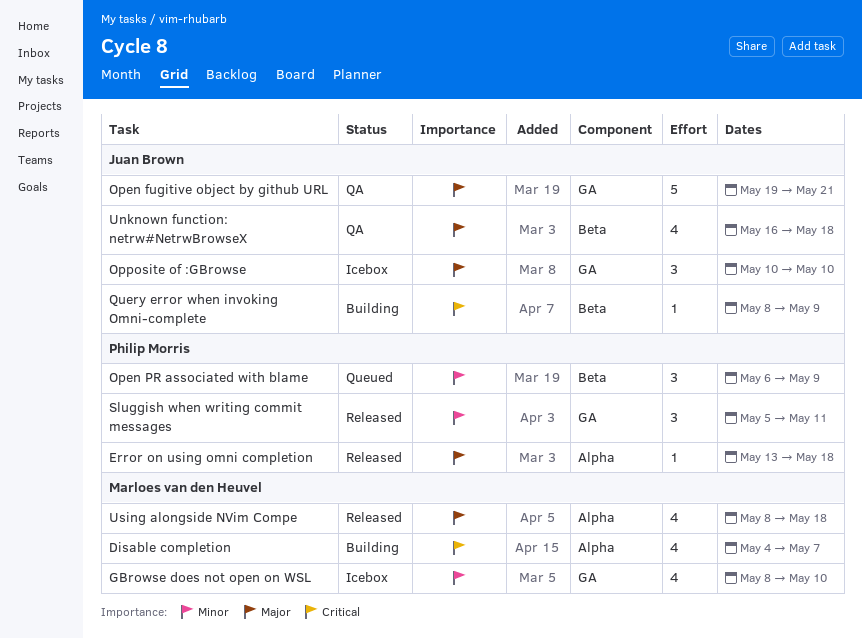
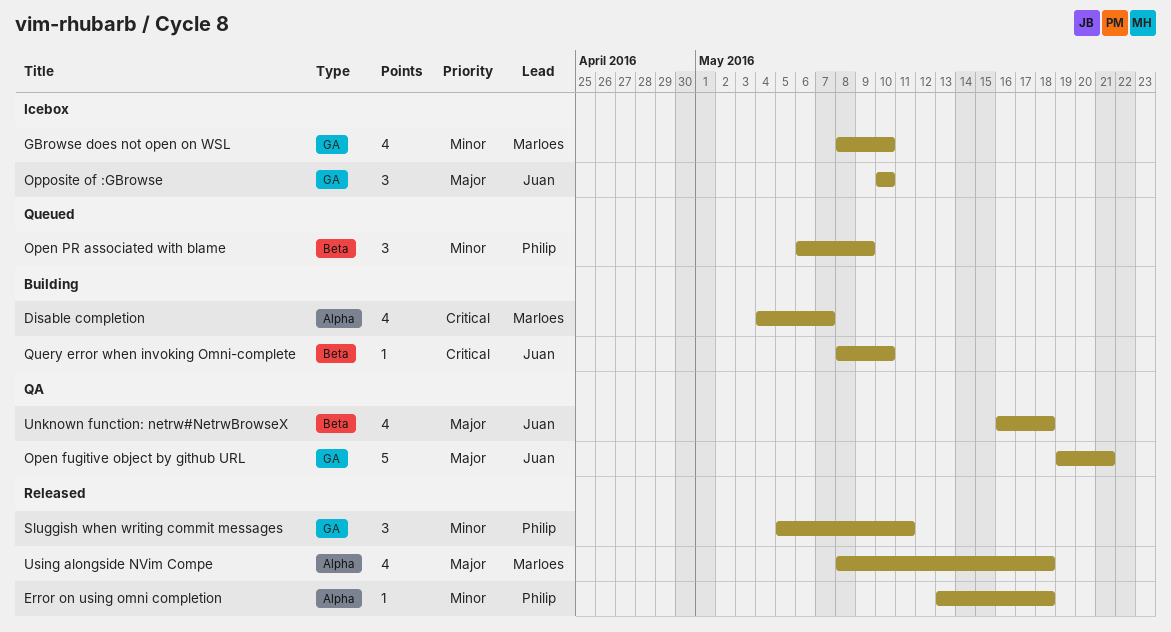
Error on using omni completion, priority: Major -> Minor
Query error when invoking Omni-complete, due: May 9 -> May 10

